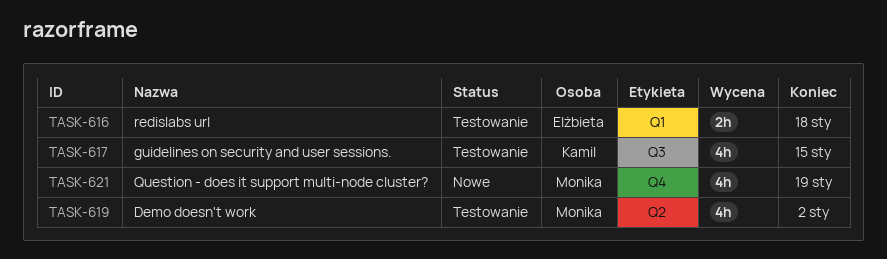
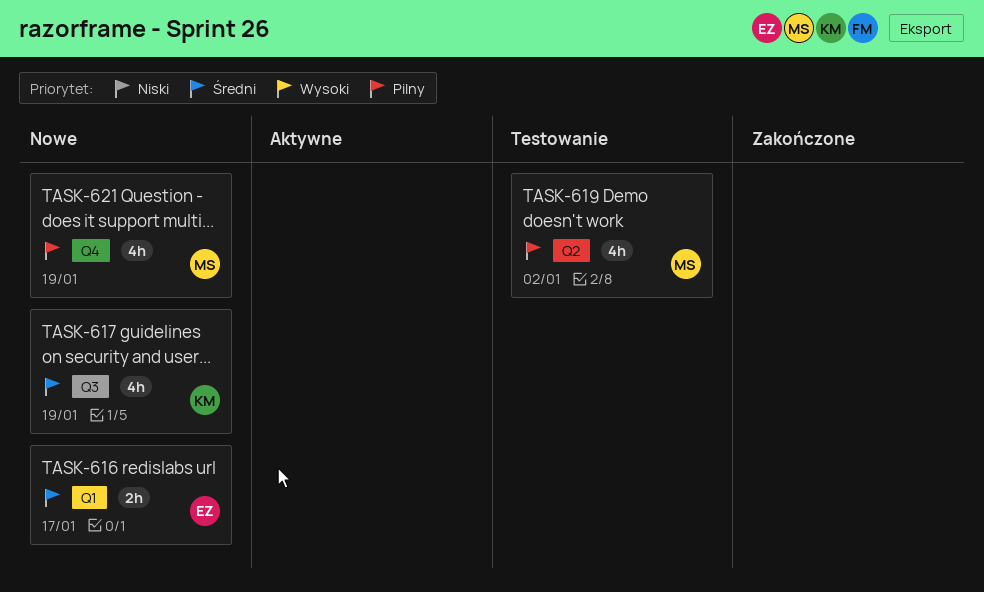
TASK-616, status: Testowanie -> Nowe
TASK-616, due: Jan 18 -> Jan 17
TASK-617, status: Testowanie -> Nowe
TASK-617, due: Jan 15 -> Jan 19

